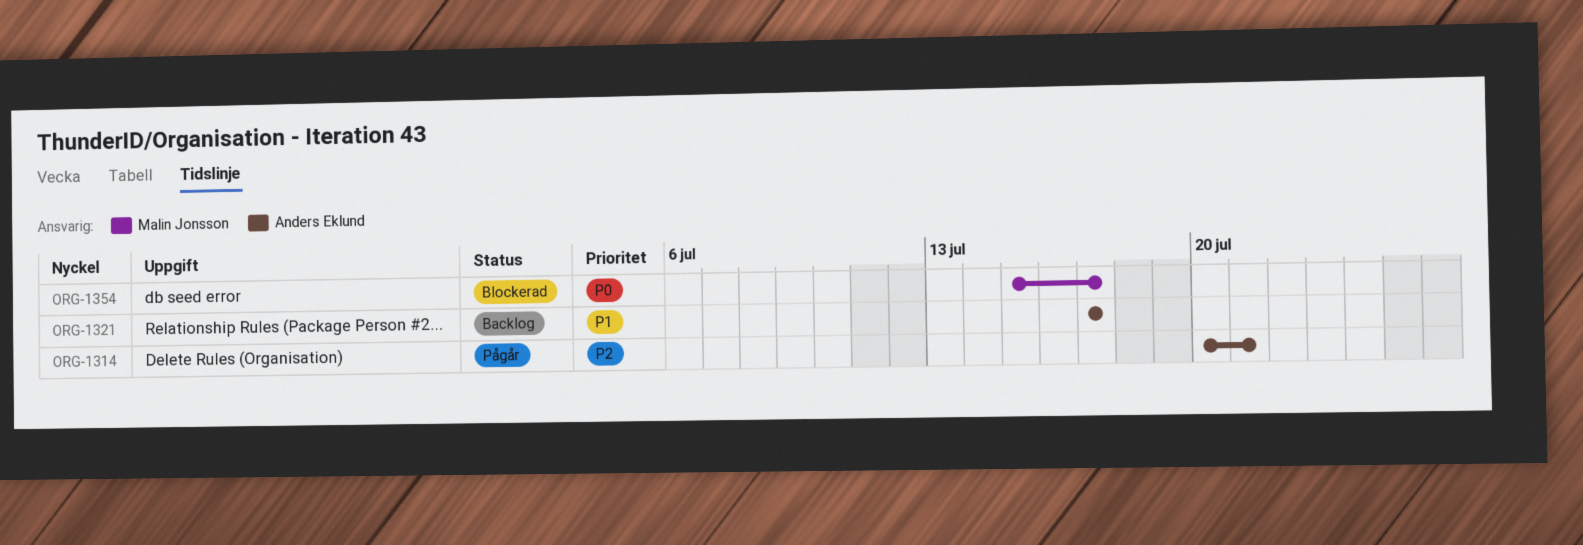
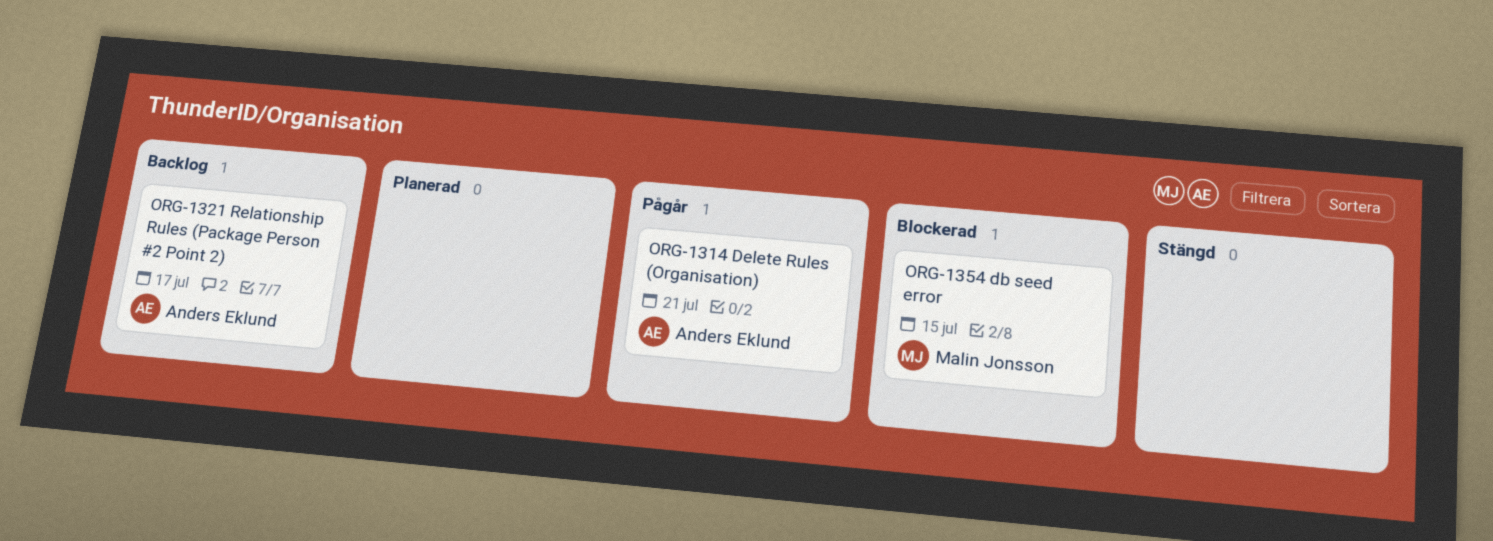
ORG-1354, due: Jul 17 -> Jul 15

